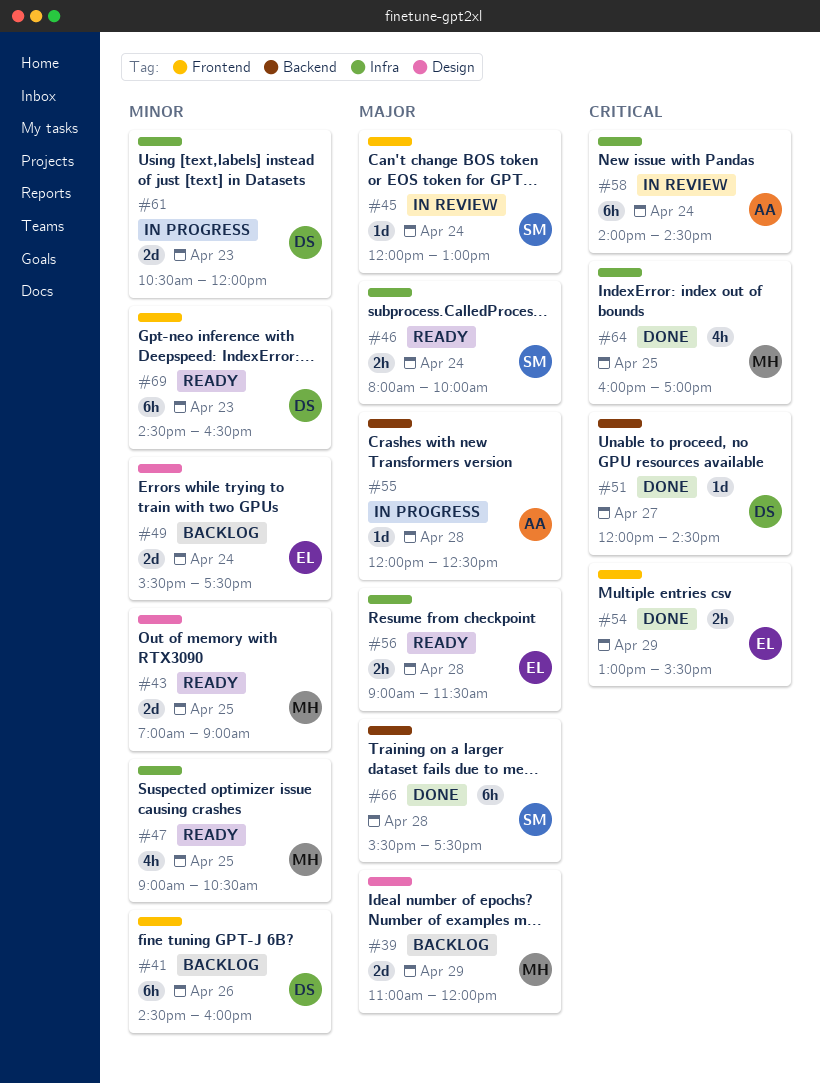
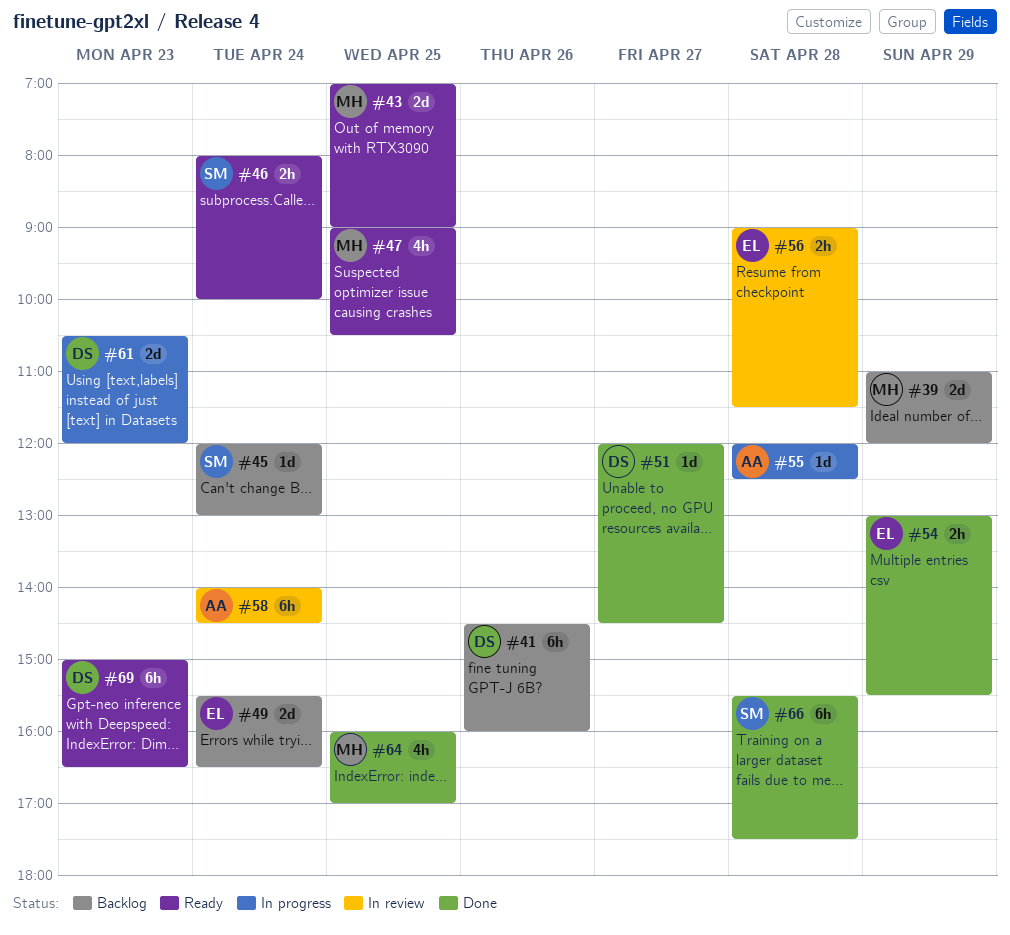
#45, status: In review -> Backlog
#49, ends: 17:30 -> 16:30
#56, status: Ready -> In review
#69, begins: 14:30 -> 15:00

